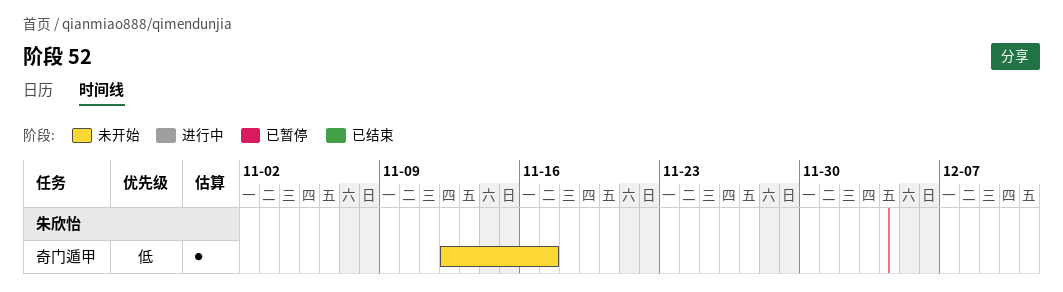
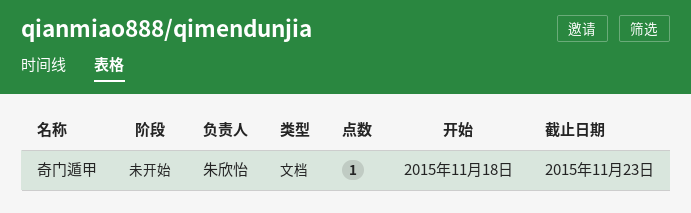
奇门遁甲, start: Nov 12 -> Nov 18
奇门遁甲, due: Nov 17 -> Nov 23

